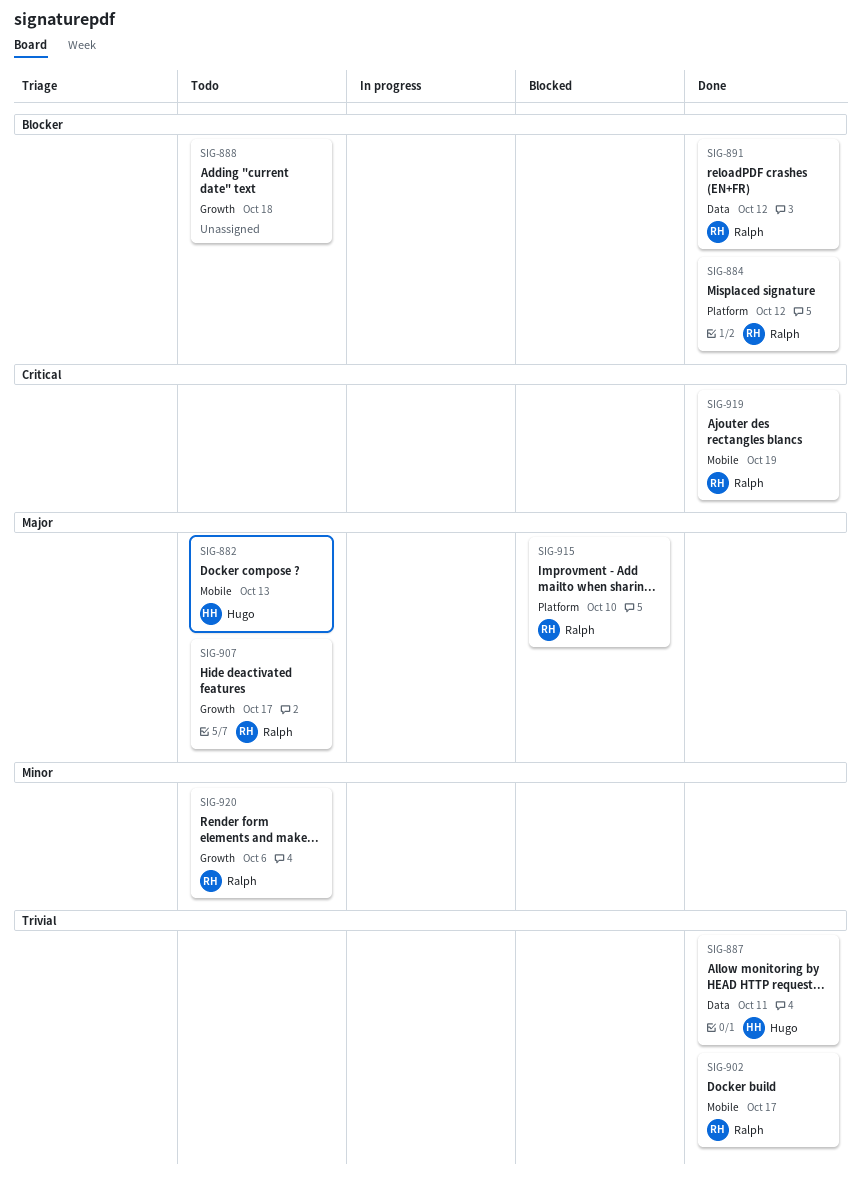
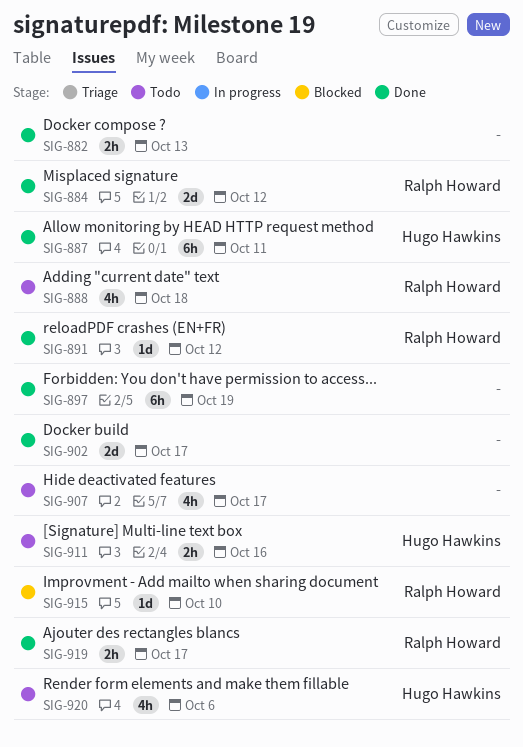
SIG-882, status: Todo -> Done
SIG-882, owner: Hugo Hawkins -> none
SIG-888, owner: none -> Ralph Howard
SIG-897: none -> present
SIG-902, owner: Ralph Howard -> none
SIG-907, owner: Ralph Howard -> none
SIG-911: none -> present
SIG-919, due: Oct 19 -> Oct 17
SIG-920, owner: Ralph Howard -> Hugo Hawkins

